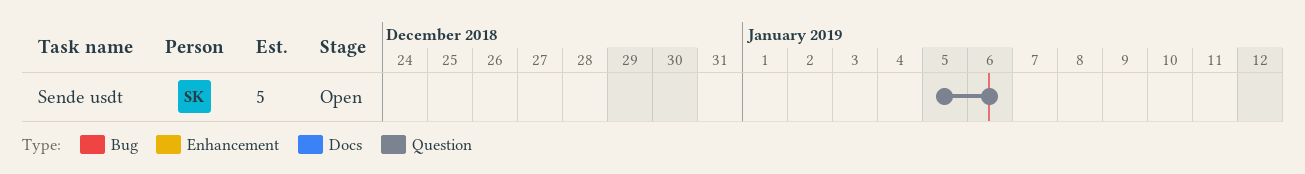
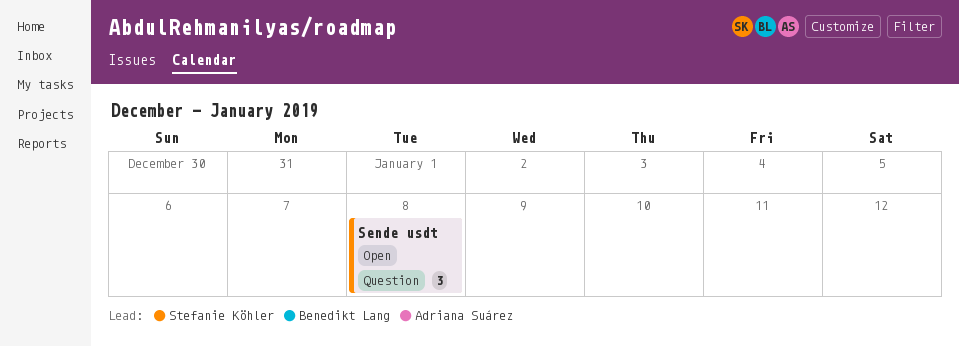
Sende usdt, estimate: 5 -> 3
Sende usdt, due: Jan 6 -> Jan 8

